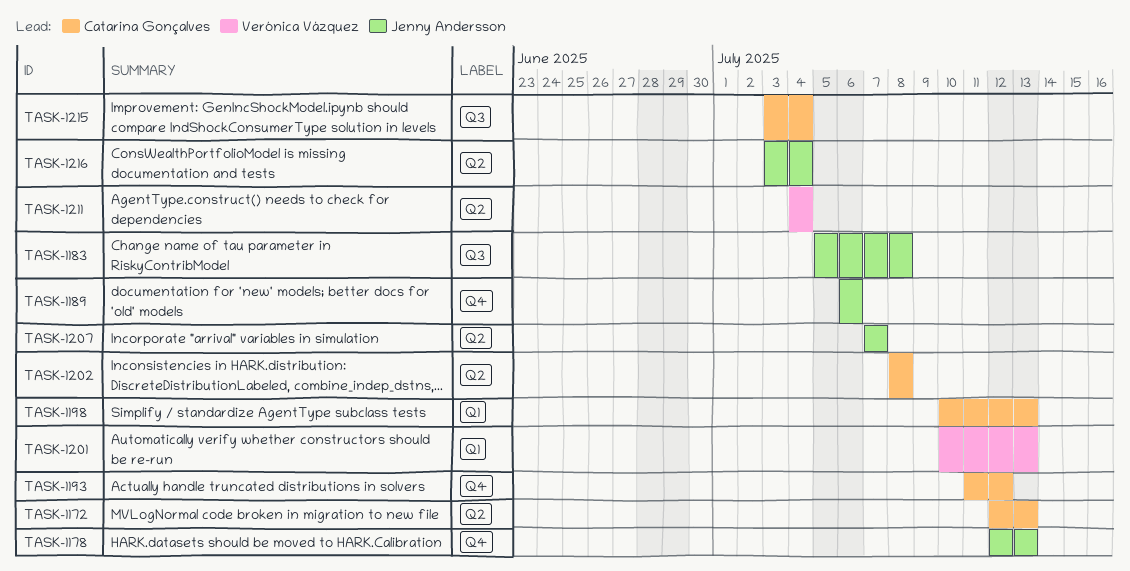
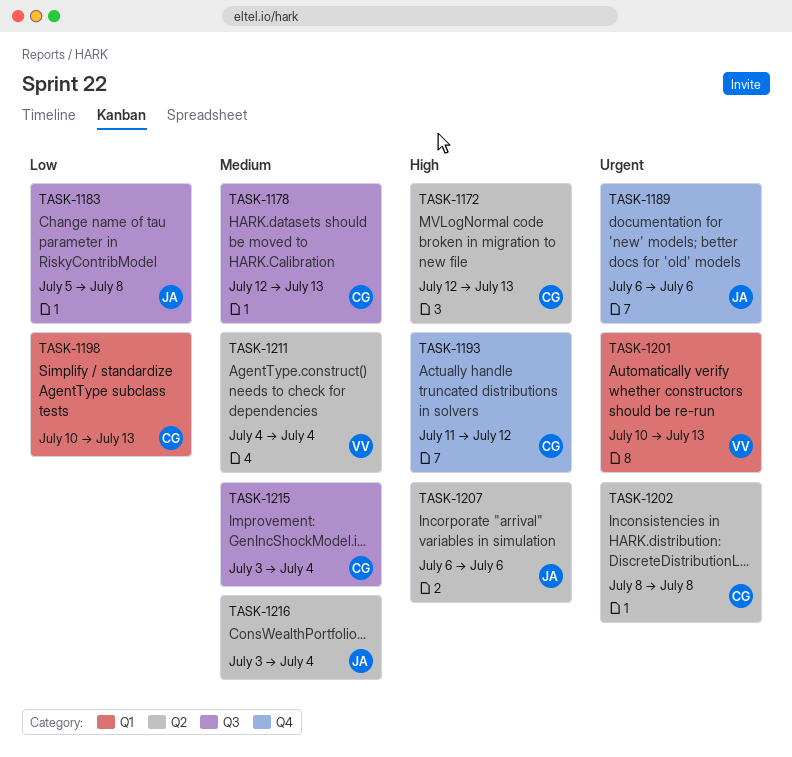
TASK-1178, owner: Jenny Andersson -> Catarina Gonçalves
TASK-1178, label: Q4 -> Q3
TASK-1207, start: Jul 7 -> Jul 6
TASK-1207, due: Jul 7 -> Jul 6

